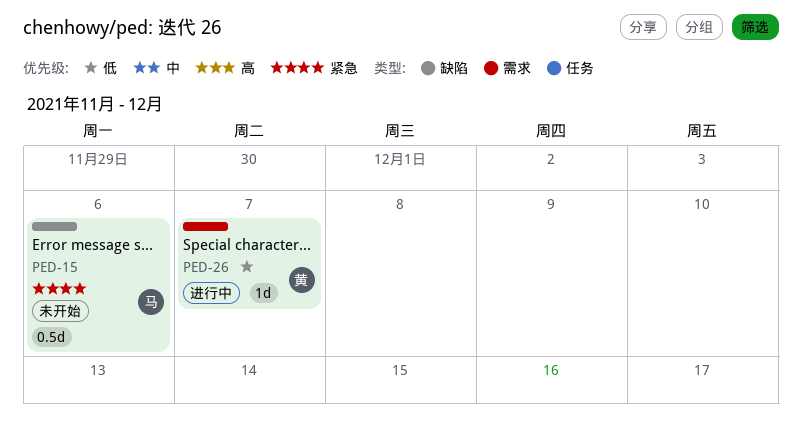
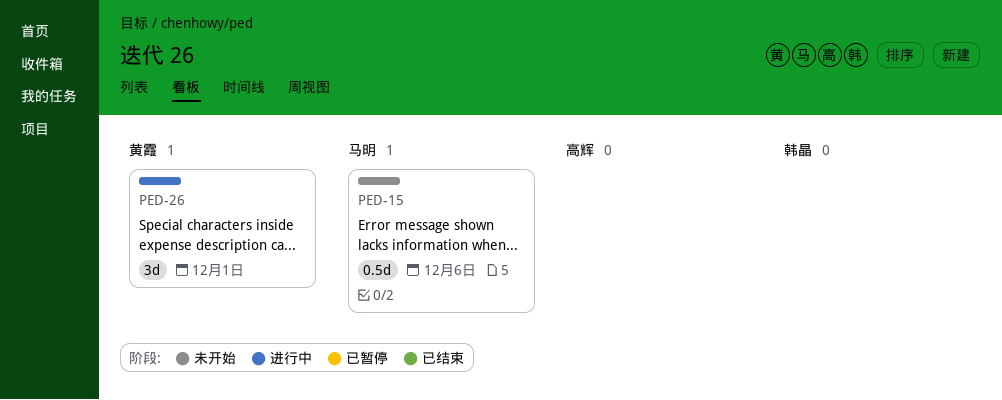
PED-26, estimate: 1d -> 3d
PED-26, due: Dec 7 -> Dec 1

